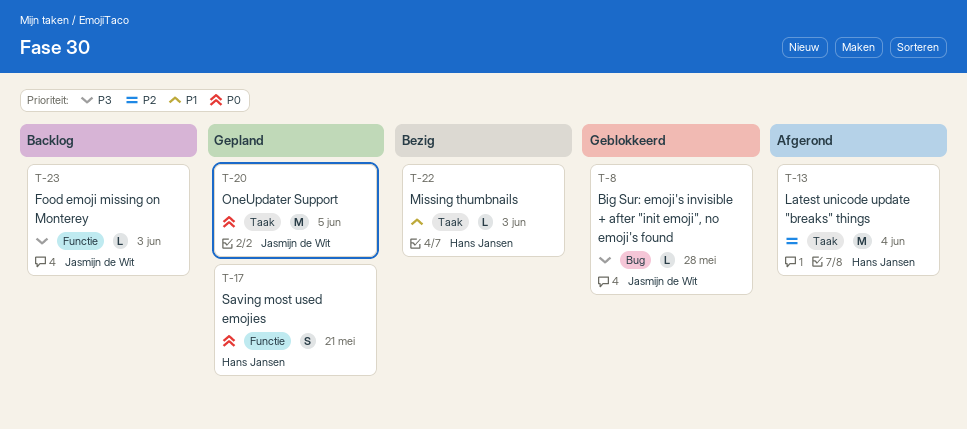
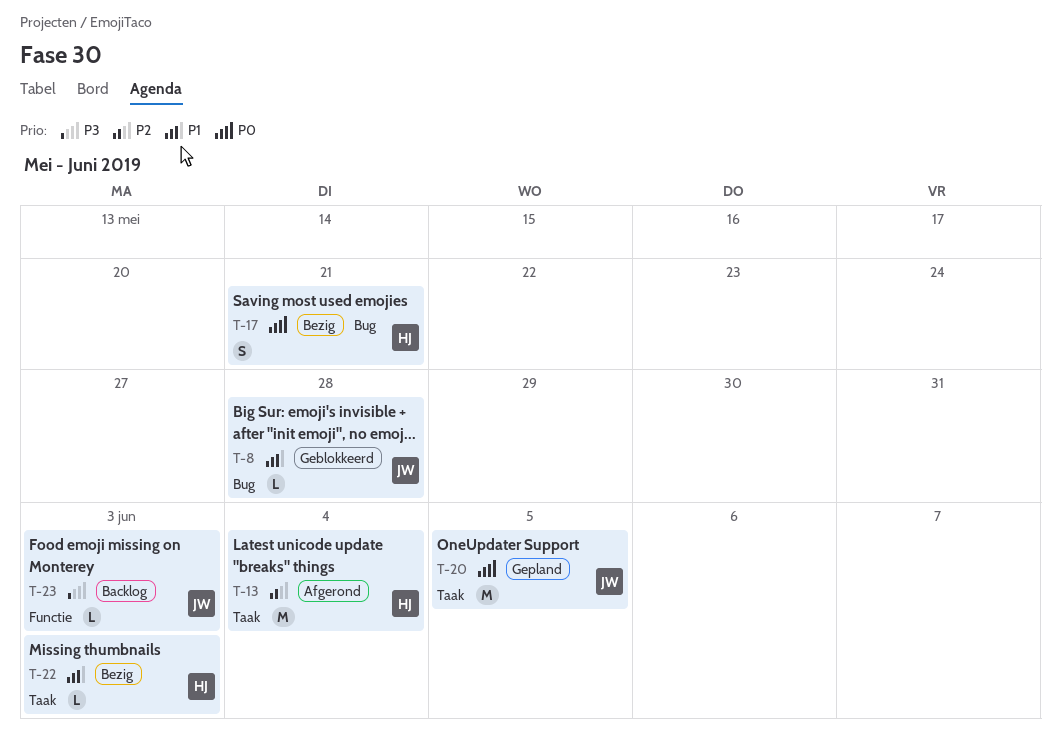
T-8, priority: P3 -> P1
T-17, status: Gepland -> Bezig
T-17, label: Functie -> Bug

